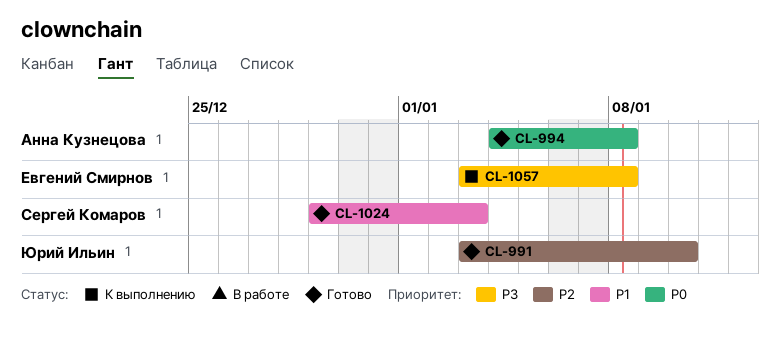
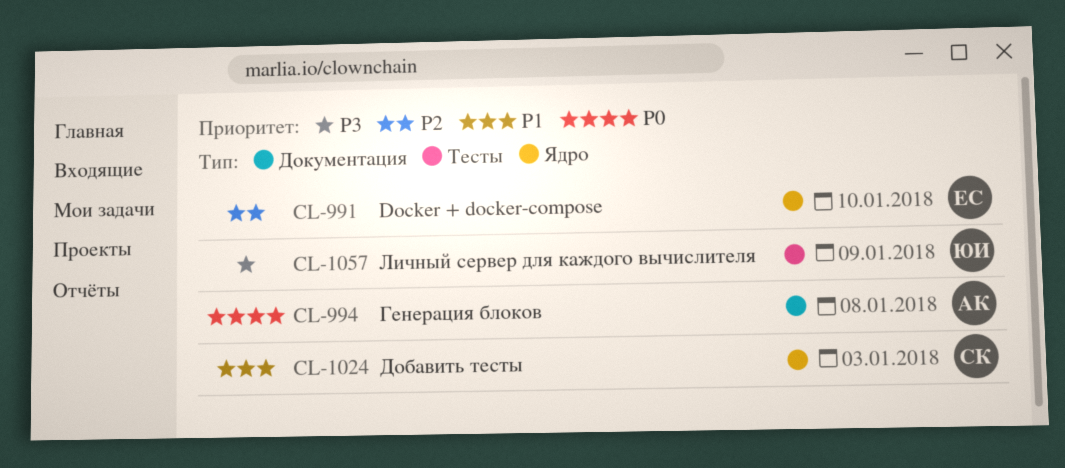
CL-991, owner: Юрий Ильин -> Евгений Смирнов
CL-1057, owner: Евгений Смирнов -> Юрий Ильин
CL-1057, due: Jan 8 -> Jan 9

